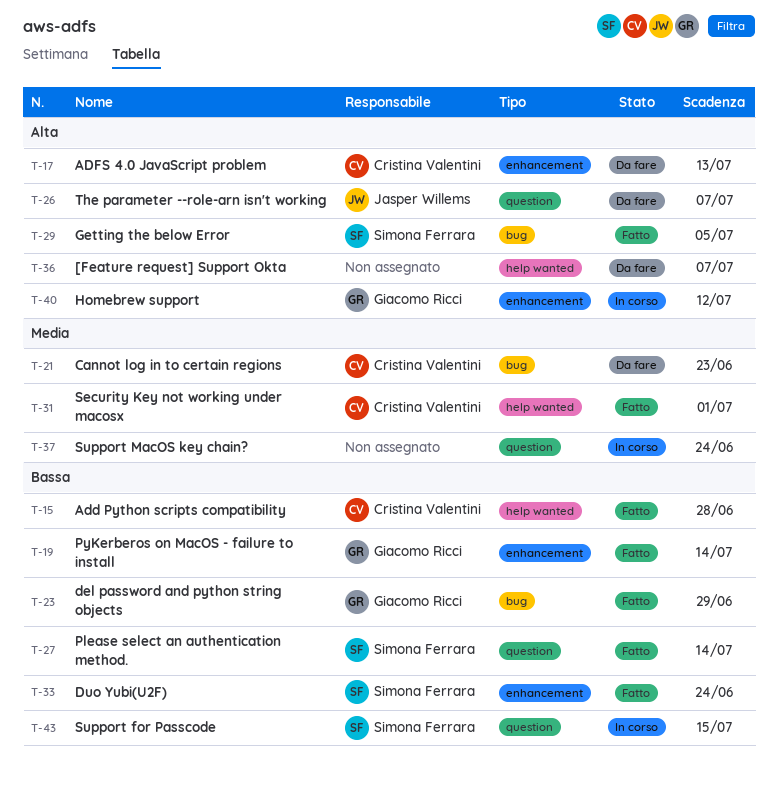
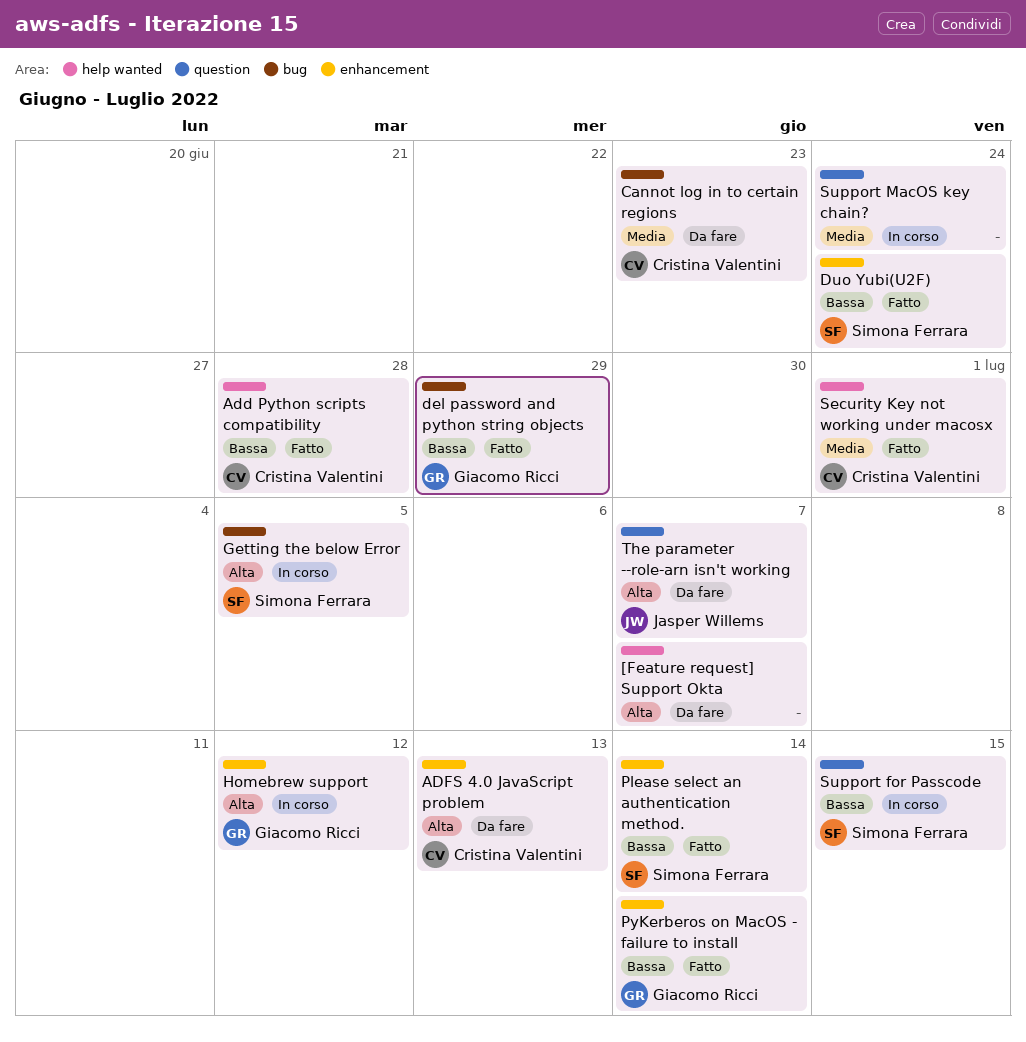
Getting the below Error, status: Fatto -> In corso
Please select an authentication method., label: question -> enhancement

